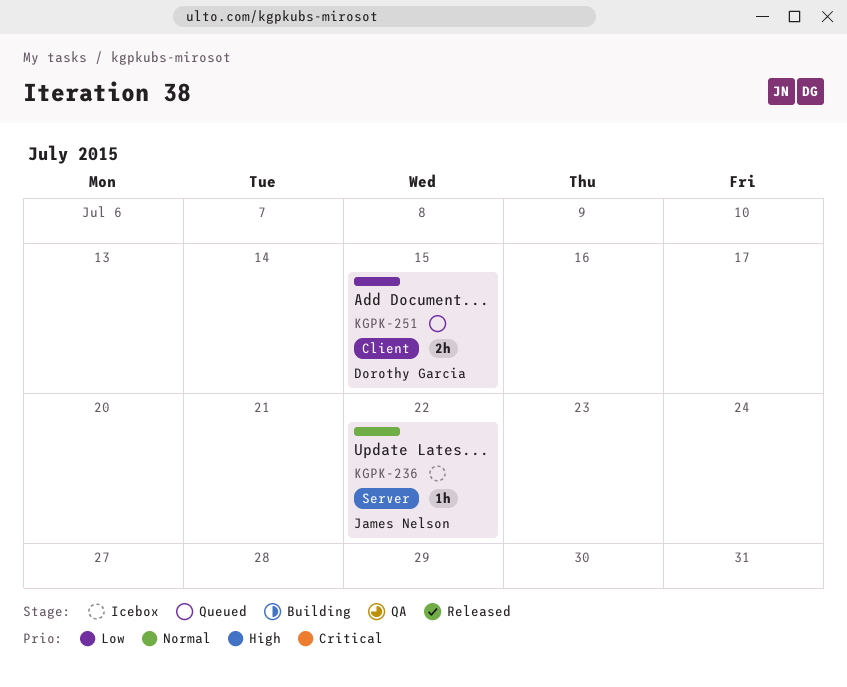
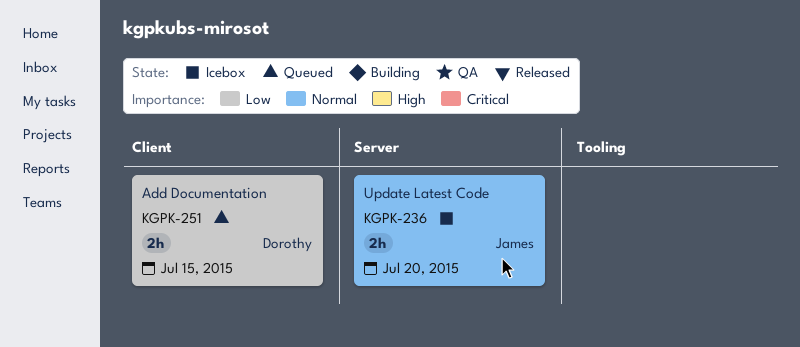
KGPK-236, estimate: 1h -> 2h
KGPK-236, due: Jul 22 -> Jul 20

